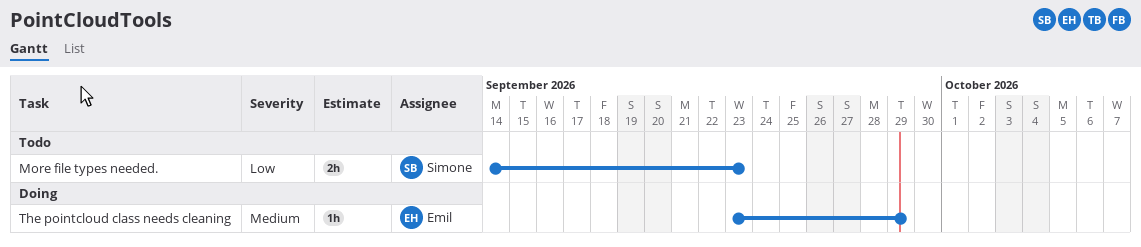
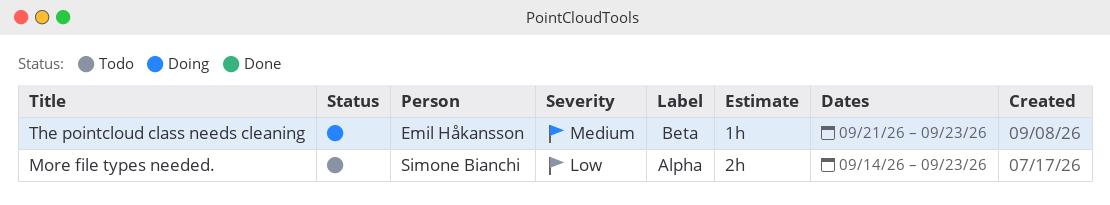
The pointcloud class needs cleaning, start: Sep 23 -> Sep 21
The pointcloud class needs cleaning, due: Sep 29 -> Sep 23

